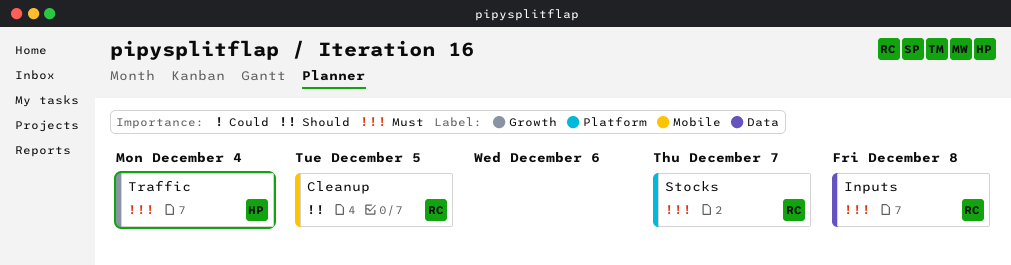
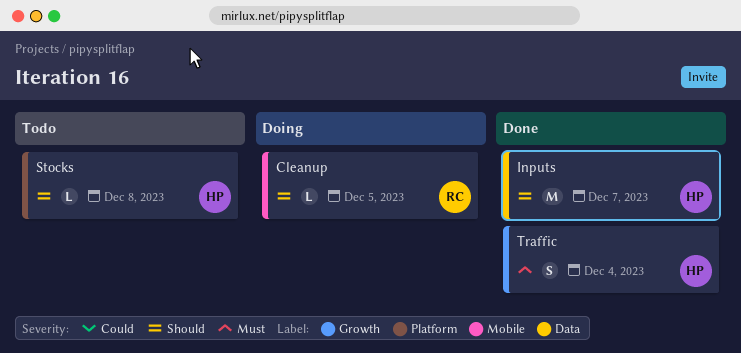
Inputs, owner: RC -> HP
Inputs, priority: Must -> Should
Inputs, due: Dec 8 -> Dec 7
Stocks, owner: RC -> HP
Stocks, priority: Must -> Should
Stocks, due: Dec 7 -> Dec 8

